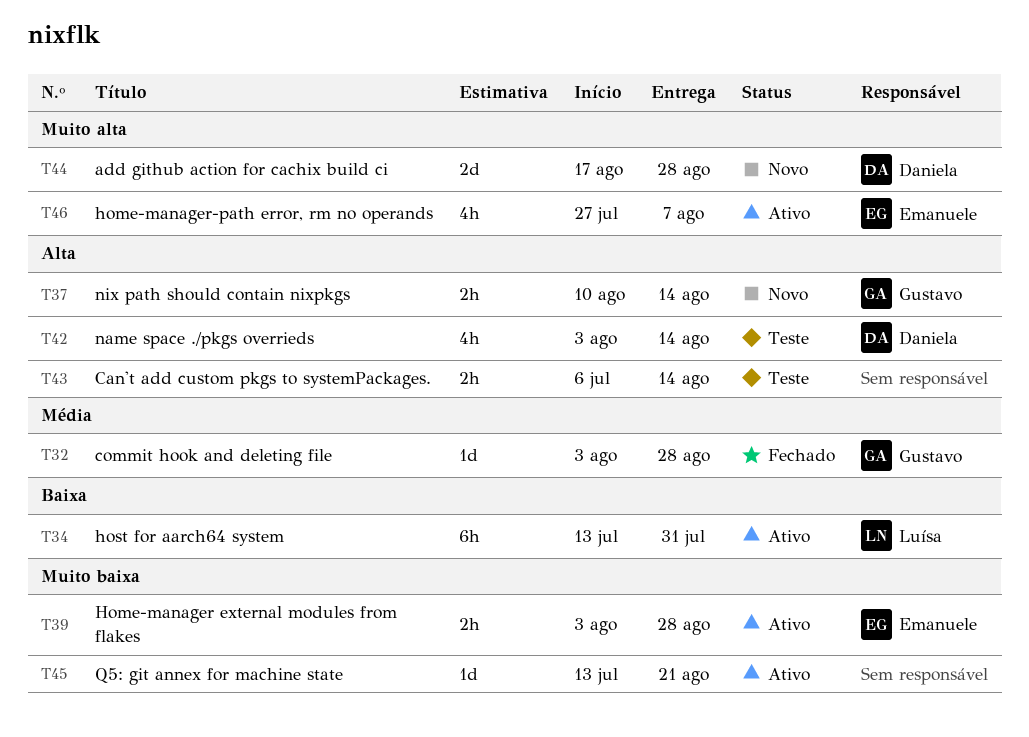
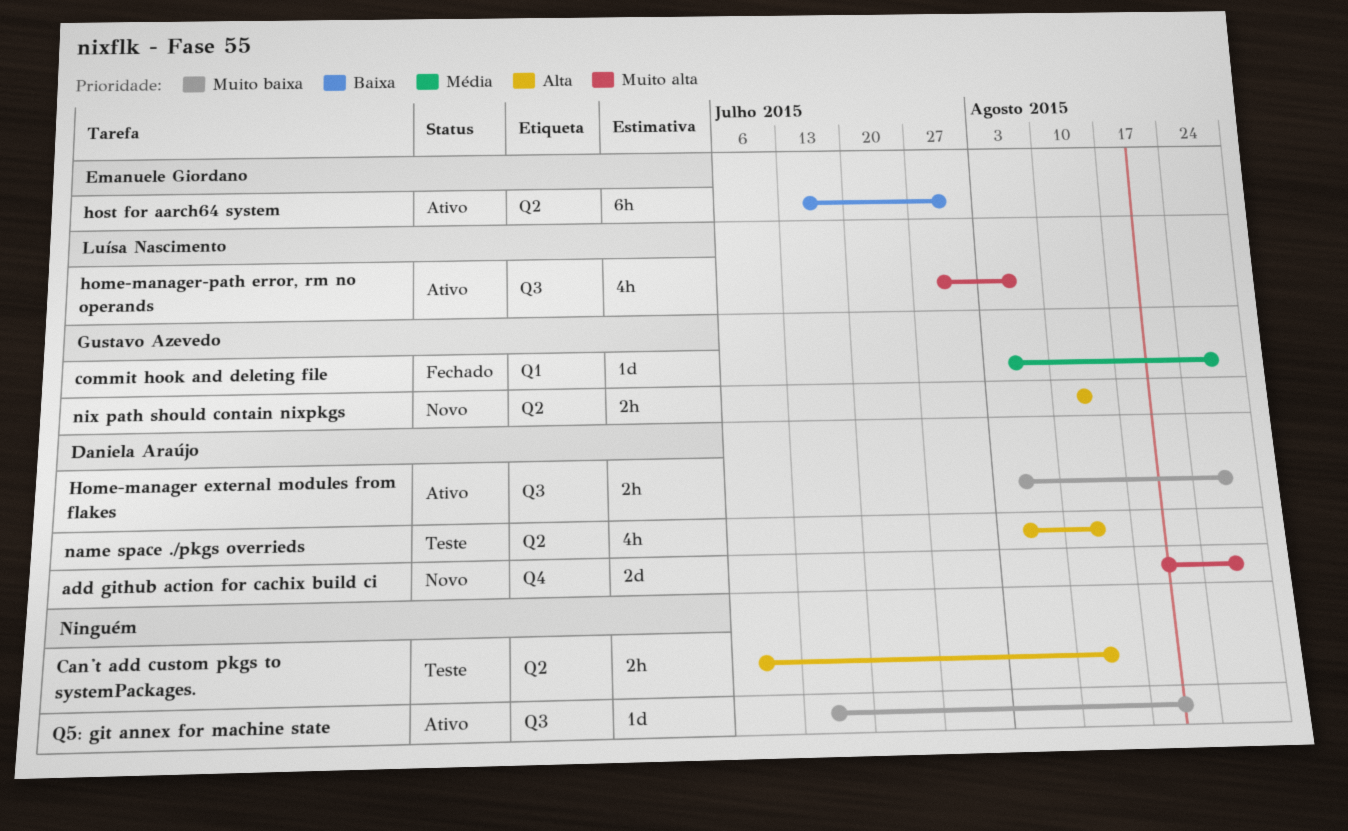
Home-manager external modules from flakes, owner: Emanuele Giordano -> Daniela Araújo
home-manager-path error, rm no operands, owner: Emanuele Giordano -> Luísa Nascimento
host for aarch64 system, owner: Luísa Nascimento -> Emanuele Giordano

